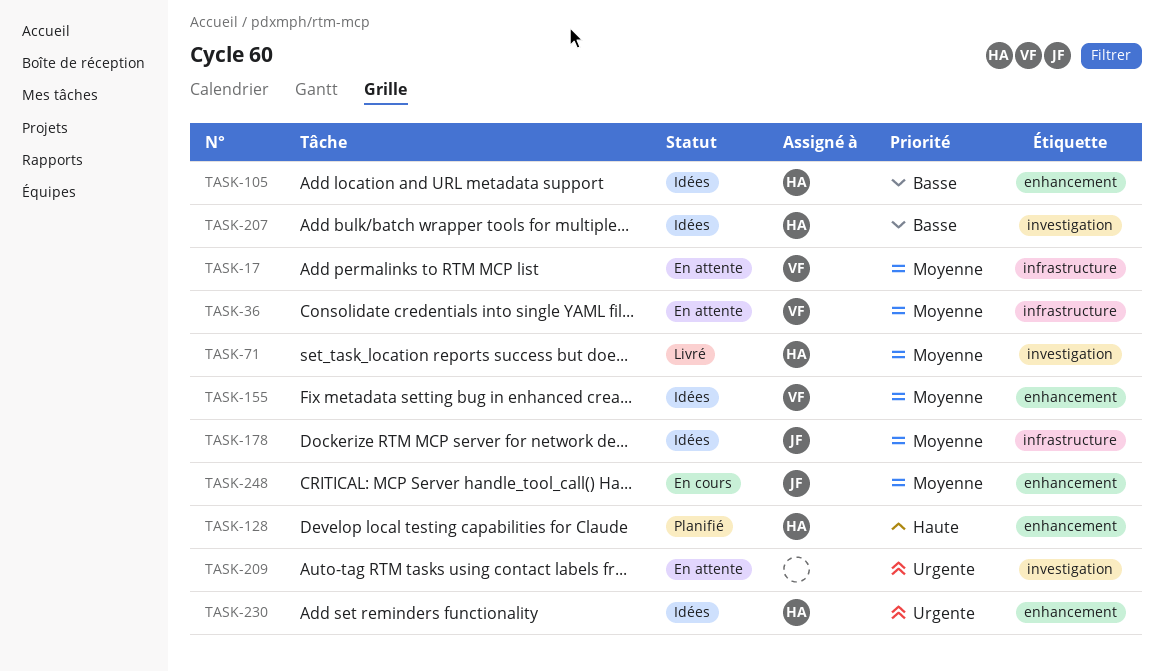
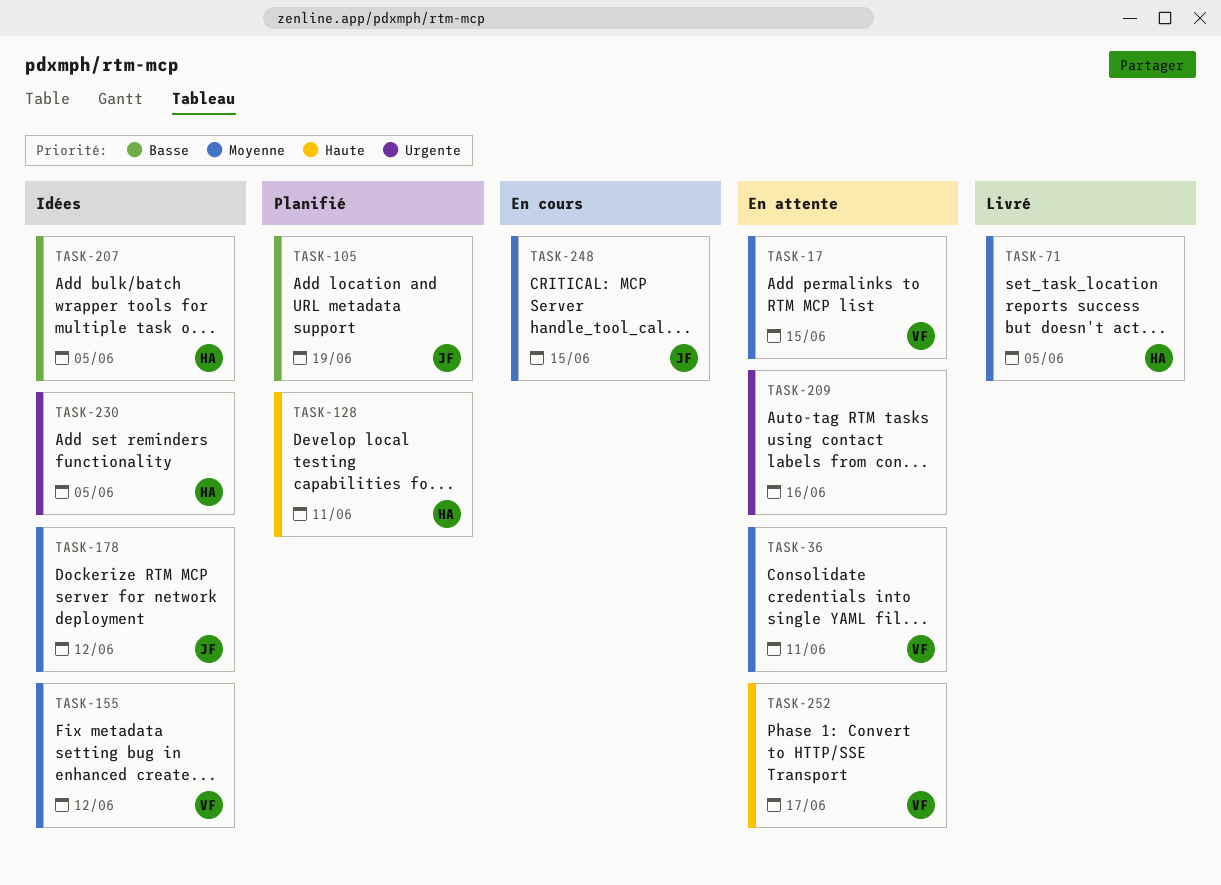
TASK-105, status: Idées -> Planifié
TASK-105, owner: HA -> JF
TASK-252: none -> present

